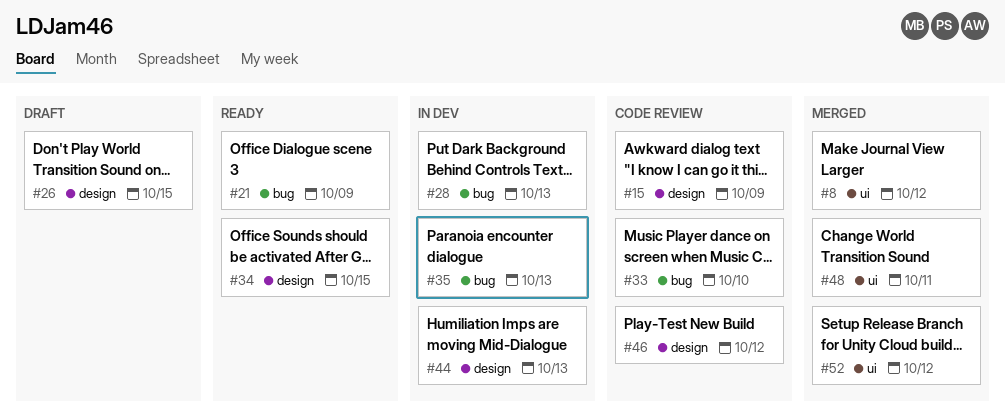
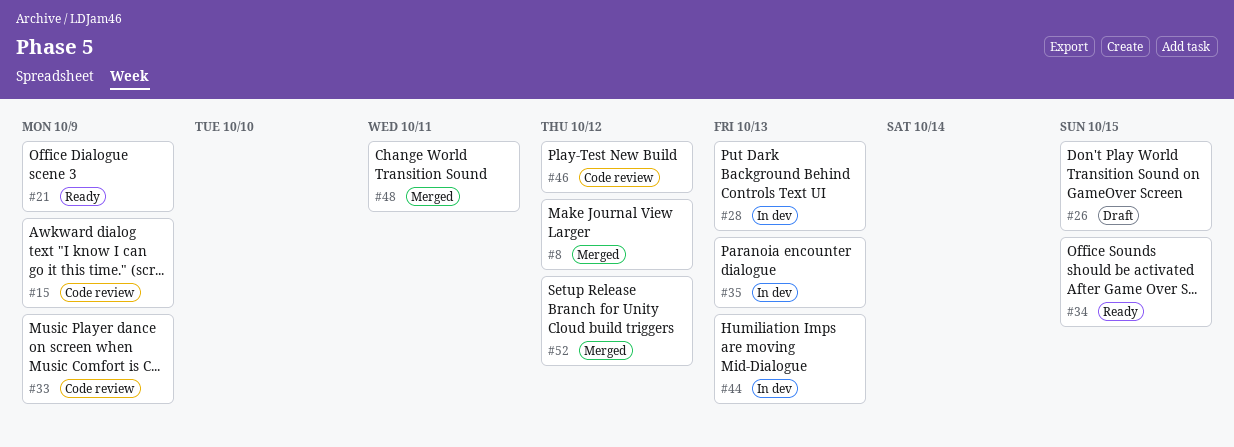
#33, due: Oct 10 -> Oct 9

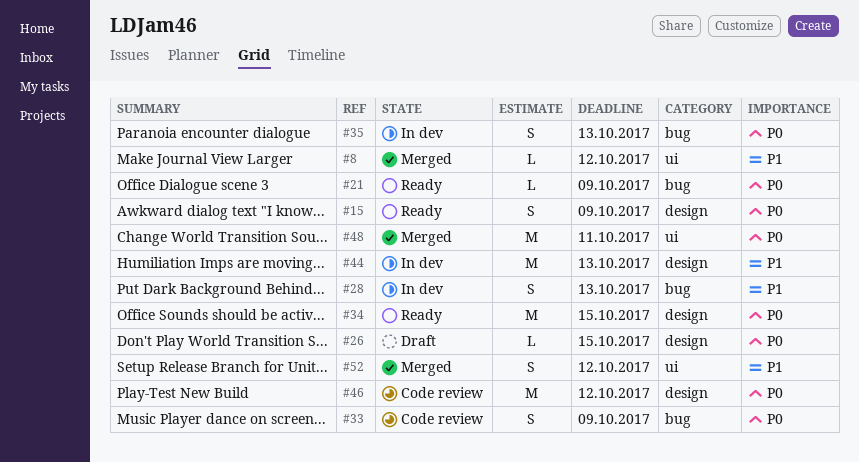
#15, status: Code review -> Ready

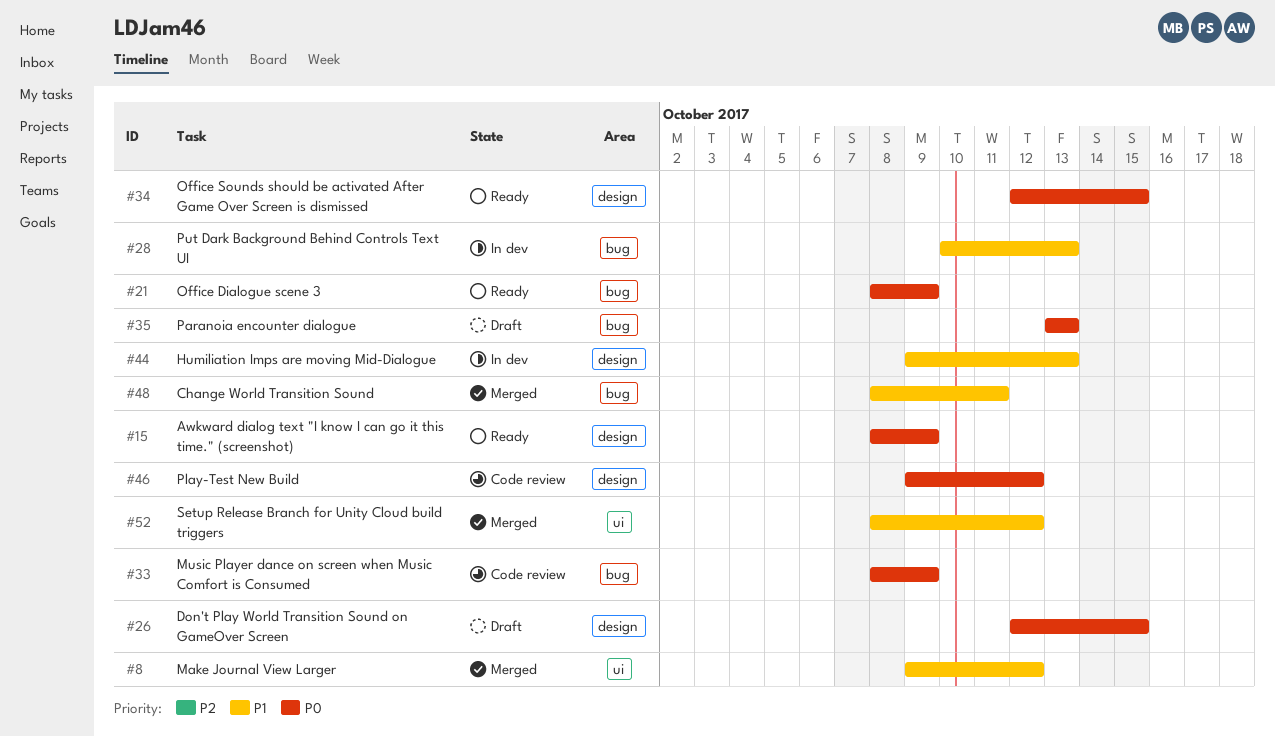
#35, status: In dev -> Draft
#48, priority: P0 -> P1
#48, label: ui -> bug

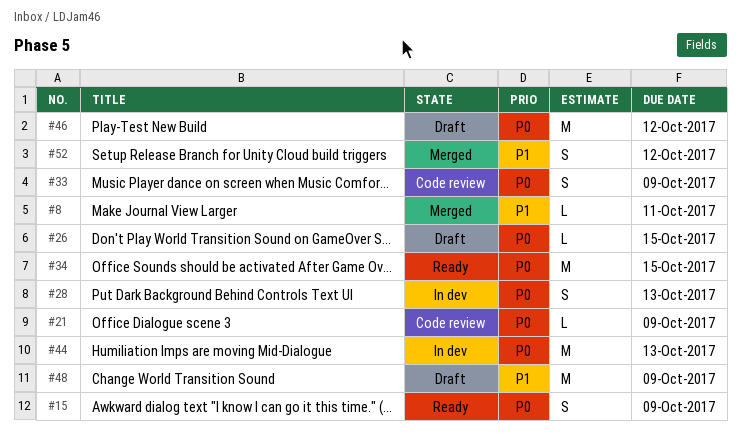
#8, due: Oct 12 -> Oct 11
#21, status: Ready -> Code review
#28, priority: P1 -> P0
#35: present -> none
#44, priority: P1 -> P0
#46, status: Code review -> Draft
#48, status: Merged -> Draft
#48, due: Oct 11 -> Oct 9

